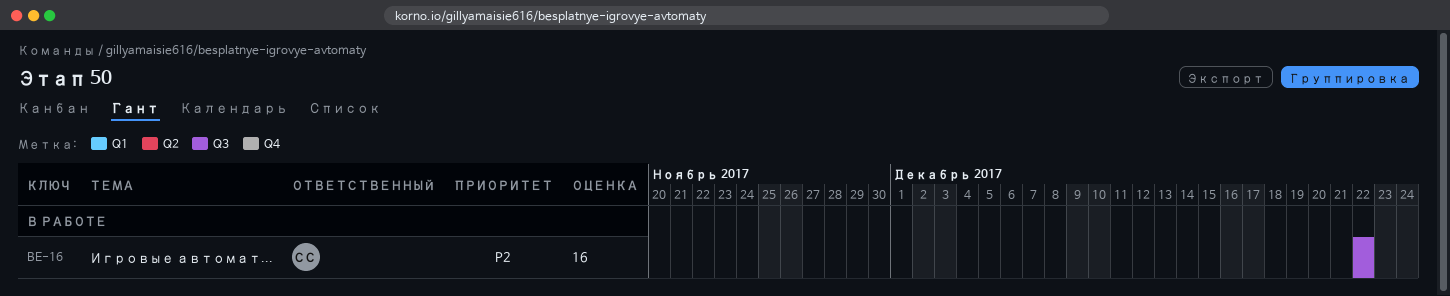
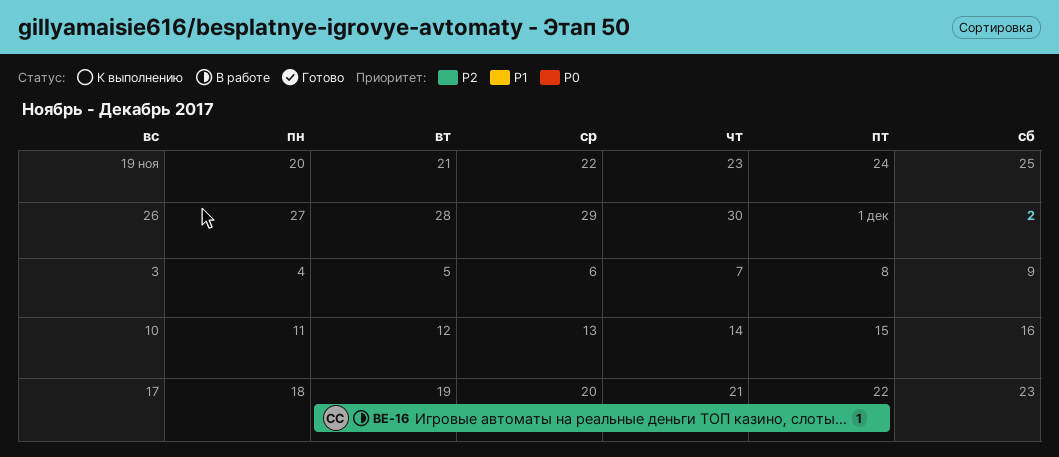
BE-16, estimate: 16 -> 1
BE-16, start: Dec 22 -> Dec 19

